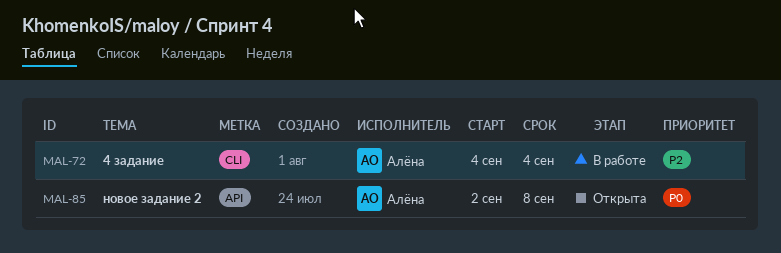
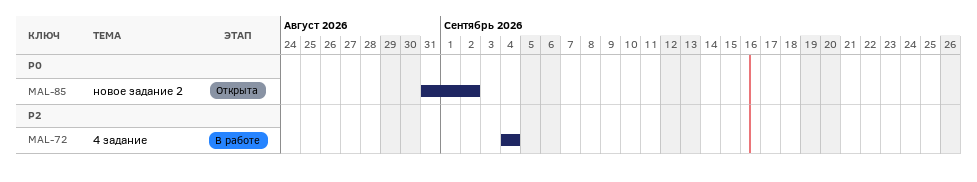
MAL-85, start: Sep 2 -> Aug 31
MAL-85, due: Sep 8 -> Sep 2

